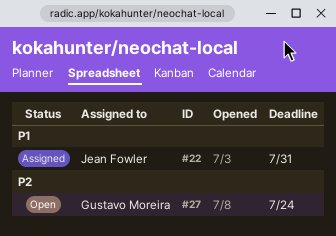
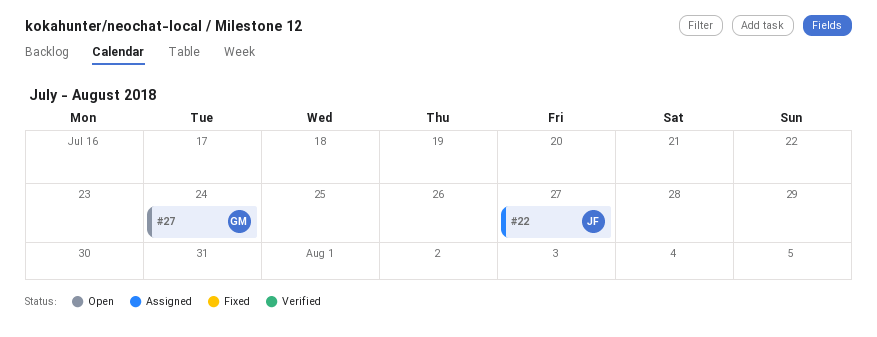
#22, due: Jul 31 -> Jul 27

